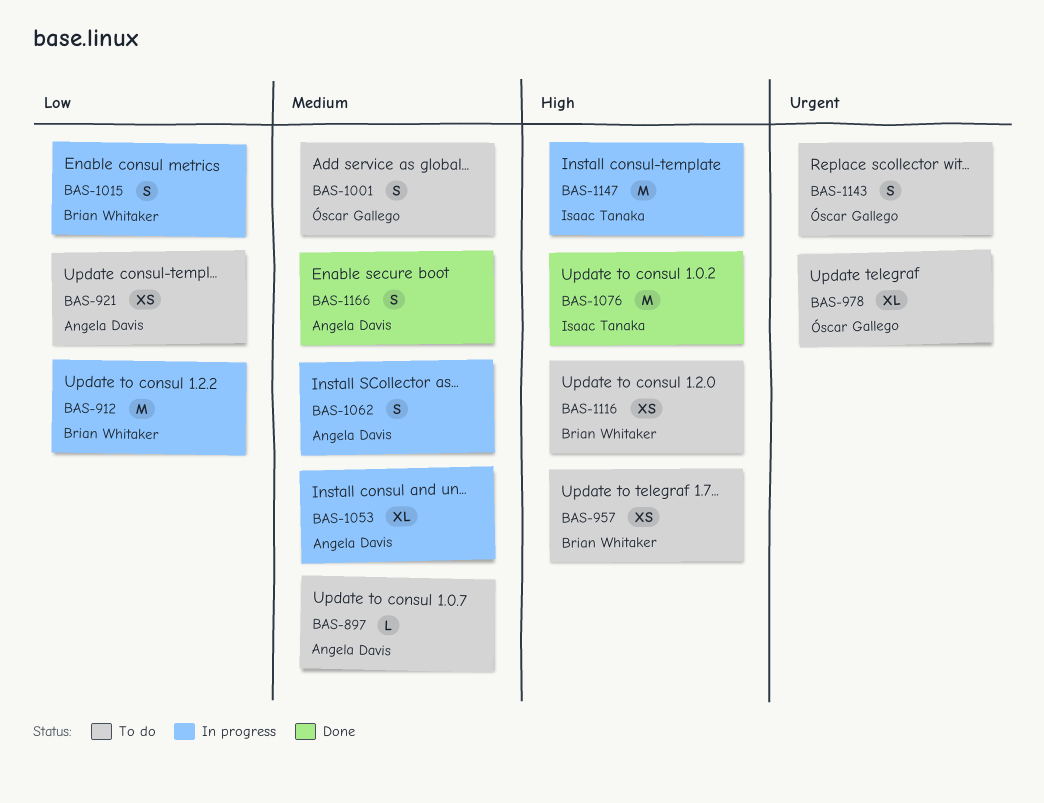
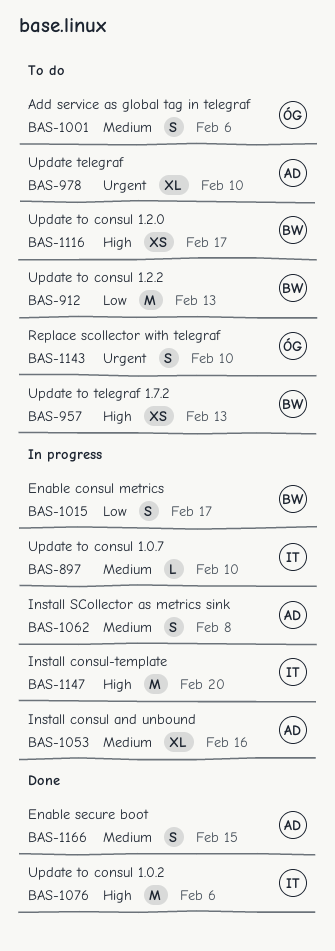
BAS-897, status: To do -> In progress
BAS-897, owner: Angela Davis -> Isaac Tanaka
BAS-912, status: In progress -> To do
BAS-921: present -> none
BAS-978, owner: Óscar Gallego -> Angela Davis

